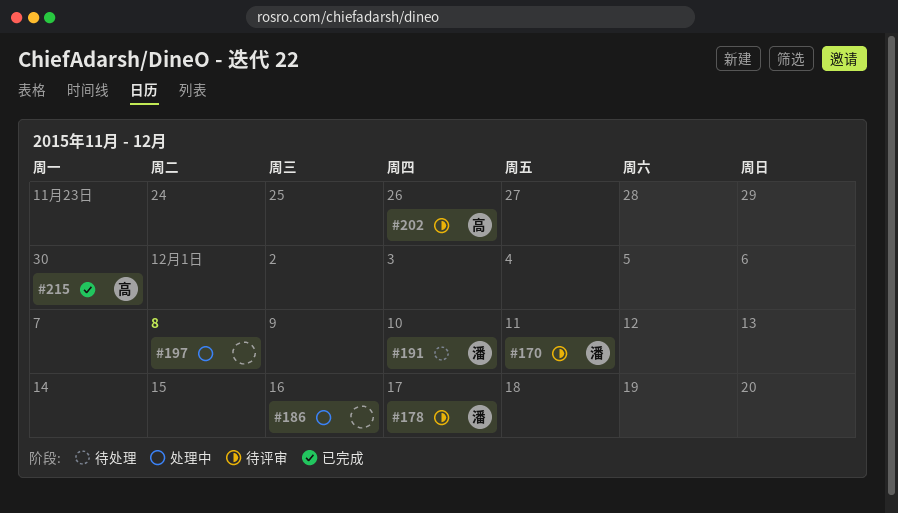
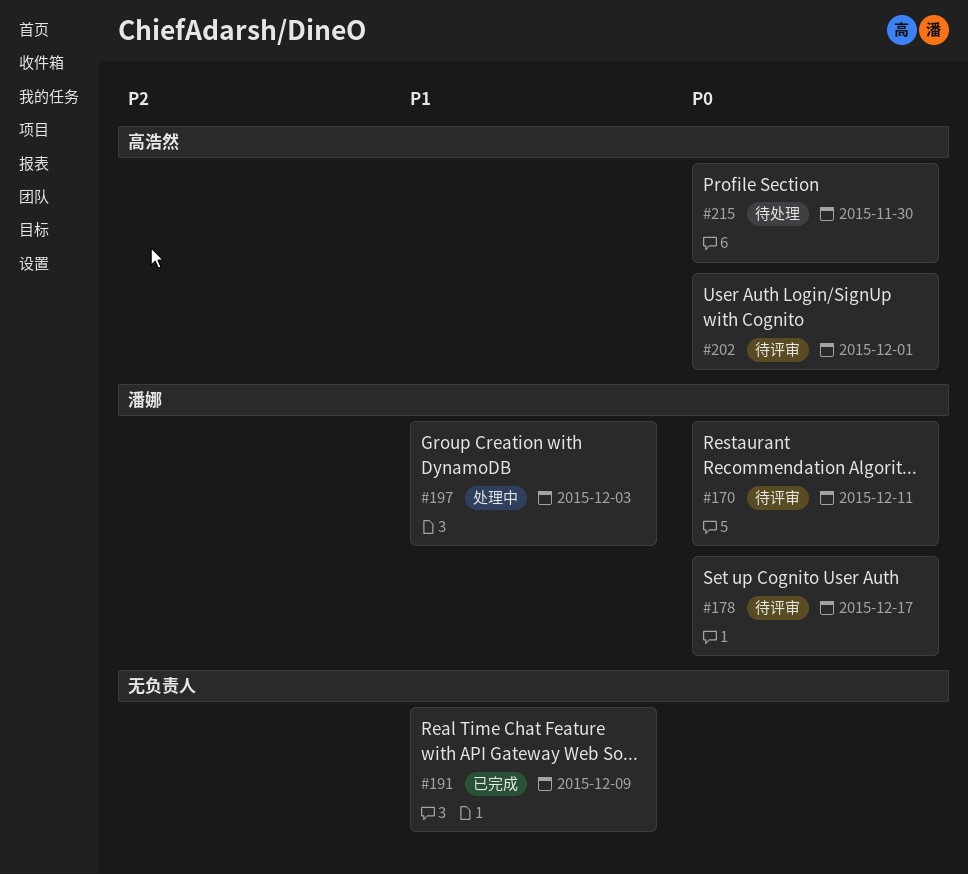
#186: present -> none
#191, status: 待处理 -> 已完成
#191, owner: 潘娜 -> none
#191, due: Dec 10 -> Dec 9
#197, owner: none -> 潘娜
#197, due: Dec 8 -> Dec 3
#202, due: Nov 26 -> Dec 1
#215, status: 已完成 -> 待处理

